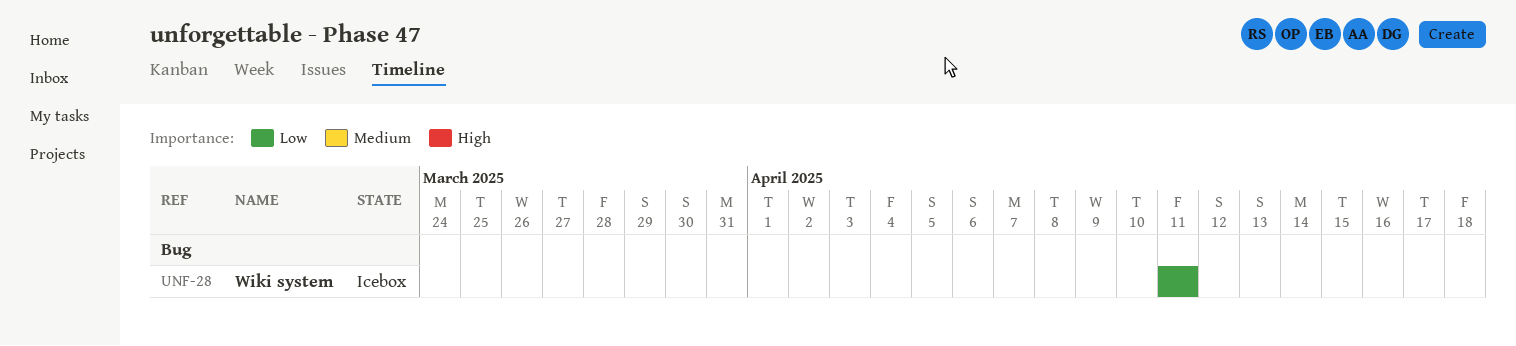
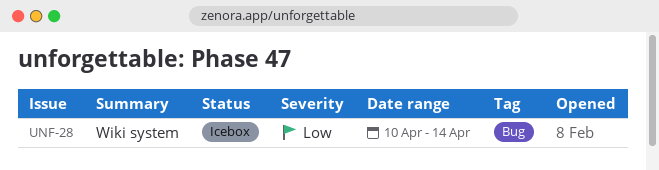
UNF-28, start: Apr 11 -> Apr 10
UNF-28, due: Apr 11 -> Apr 14

